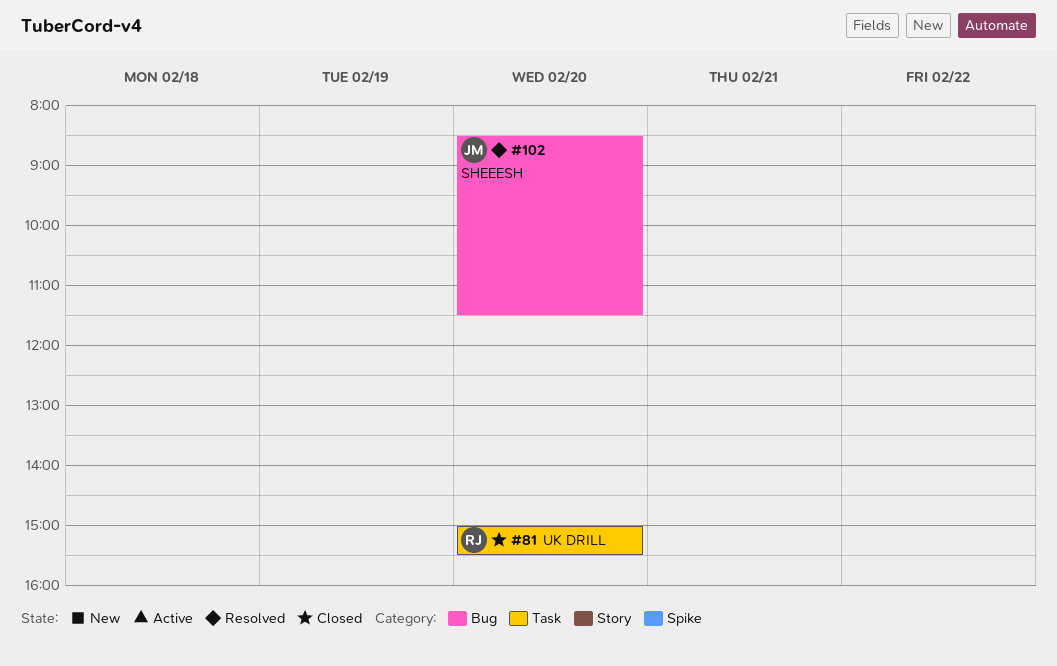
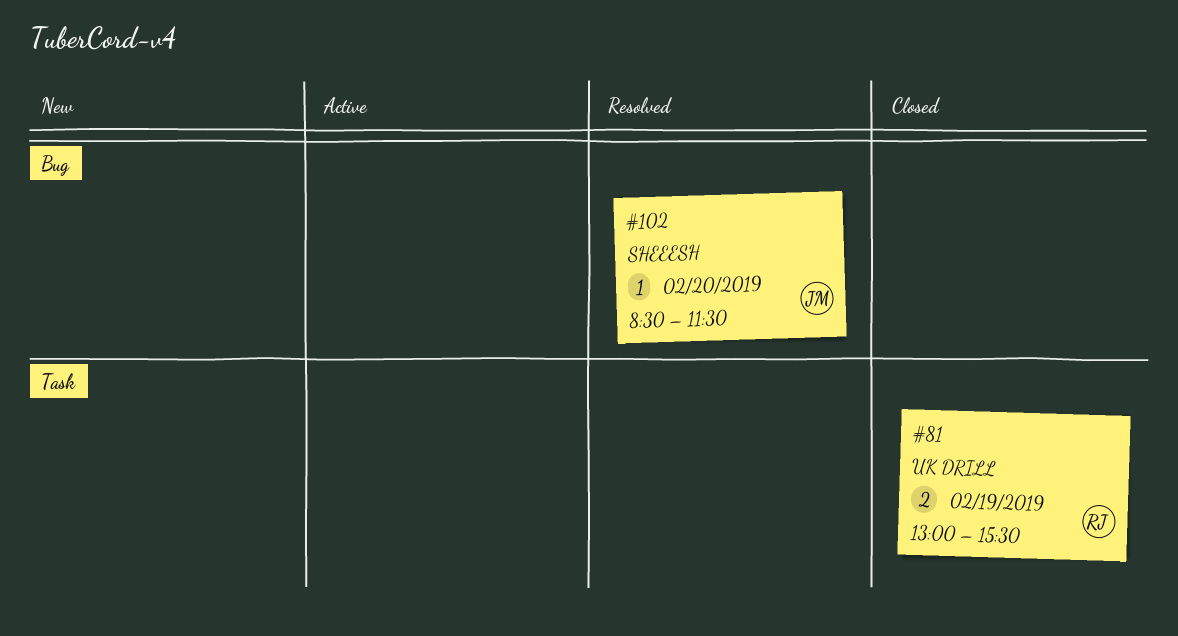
#81, day: Feb 20 -> Feb 19
#81, begins: 15:00 -> 13:00

